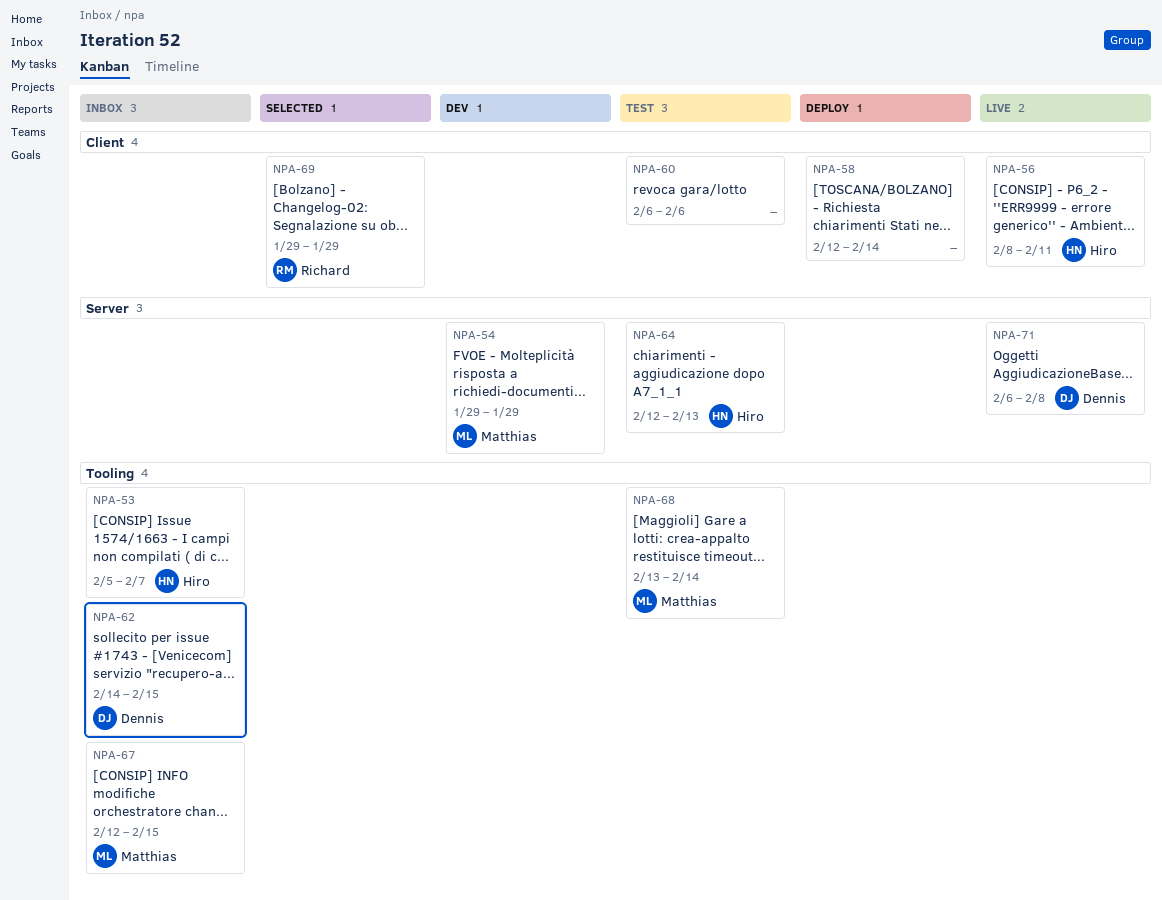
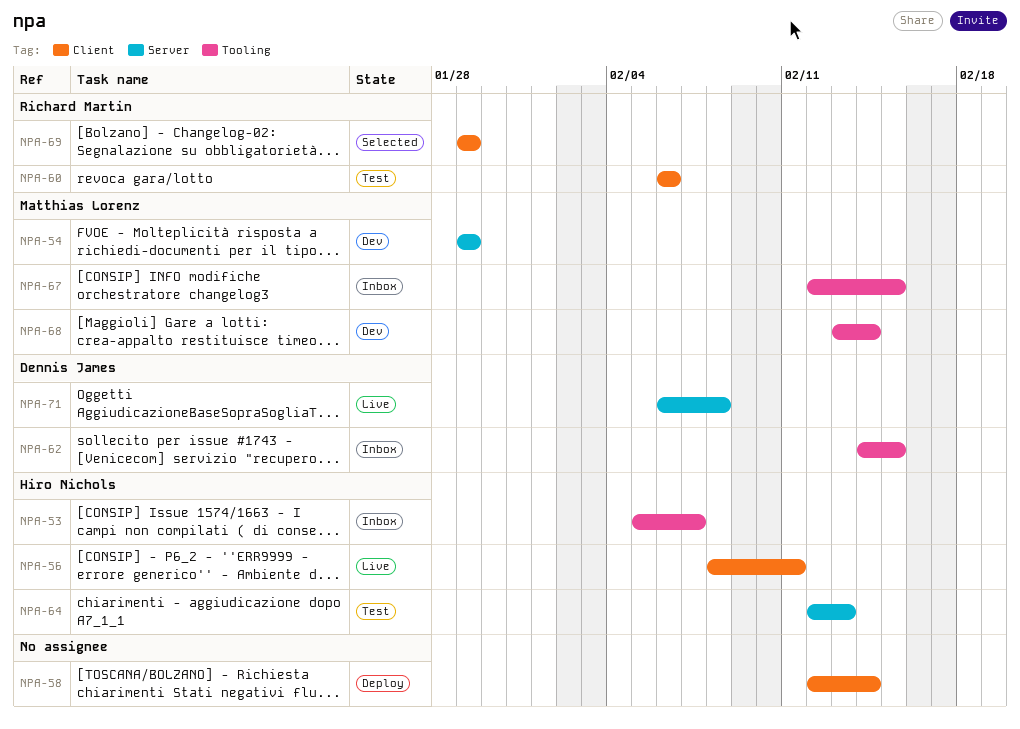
NPA-60, owner: none -> Richard Martin
NPA-68, status: Test -> Dev

